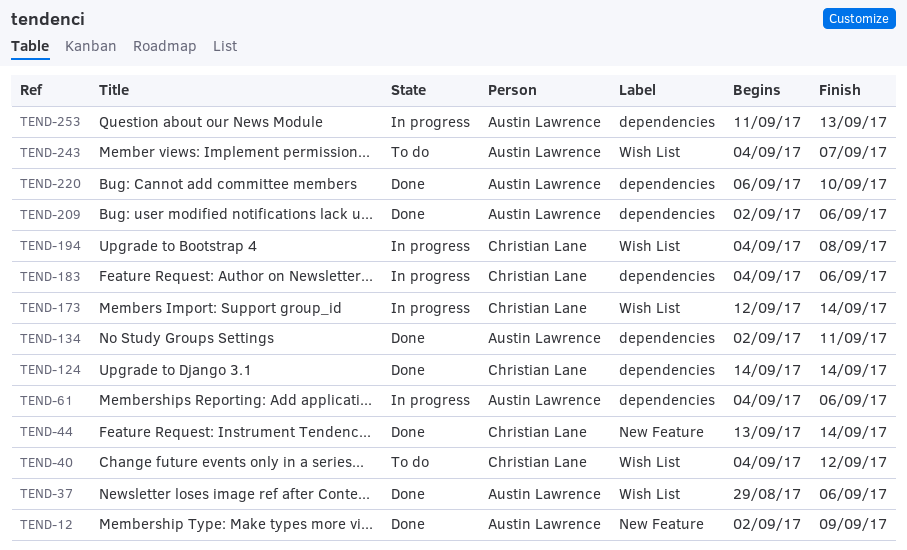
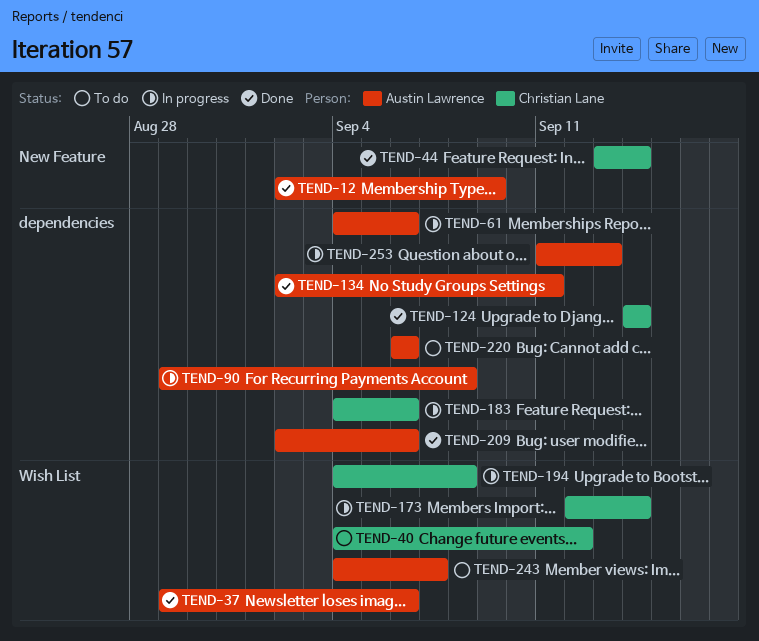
TEND-90: none -> present
TEND-220, status: Done -> To do
TEND-220, due: Sep 10 -> Sep 6

